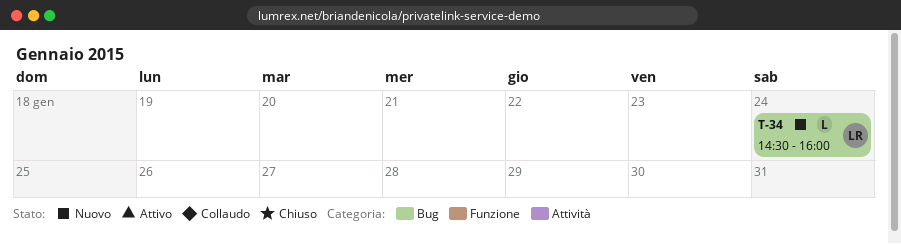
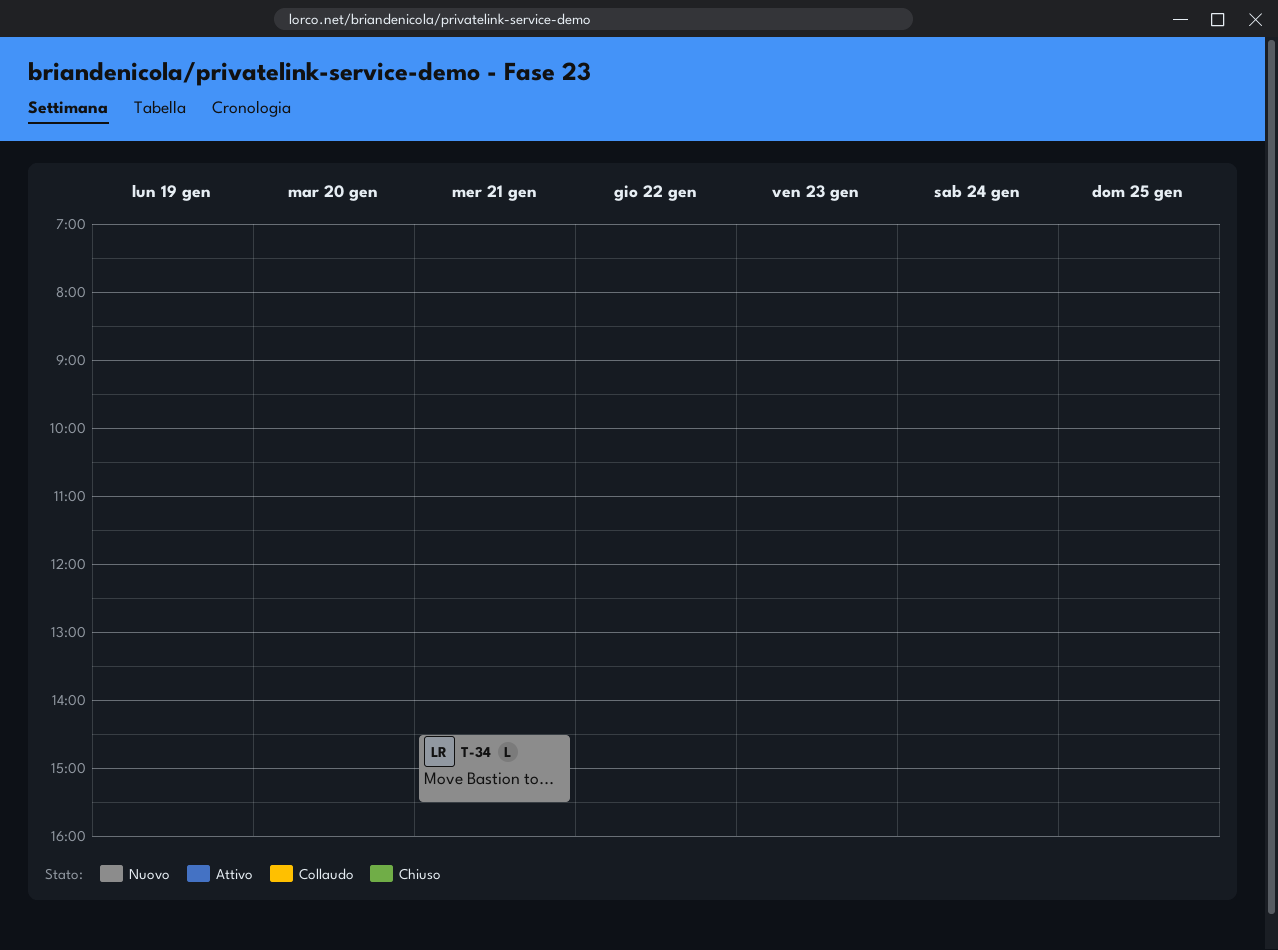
T-34, day: Jan 24 -> Jan 21
T-34, ends: 16:00 -> 15:30

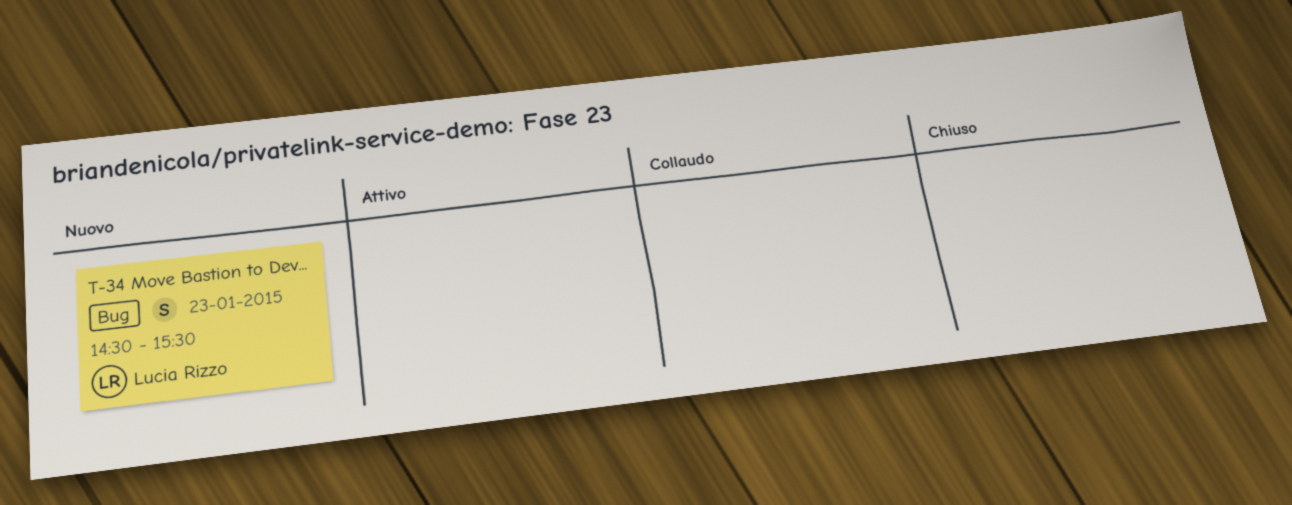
T-34, estimate: L -> S
T-34, day: Jan 21 -> Jan 23

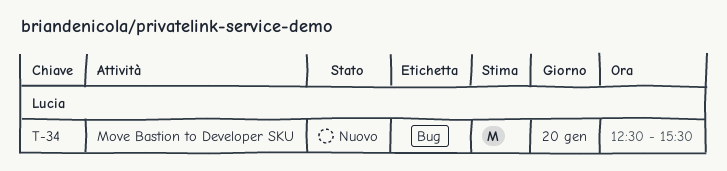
T-34, estimate: S -> M
T-34, day: Jan 23 -> Jan 20
T-34, begins: 14:30 -> 12:30

